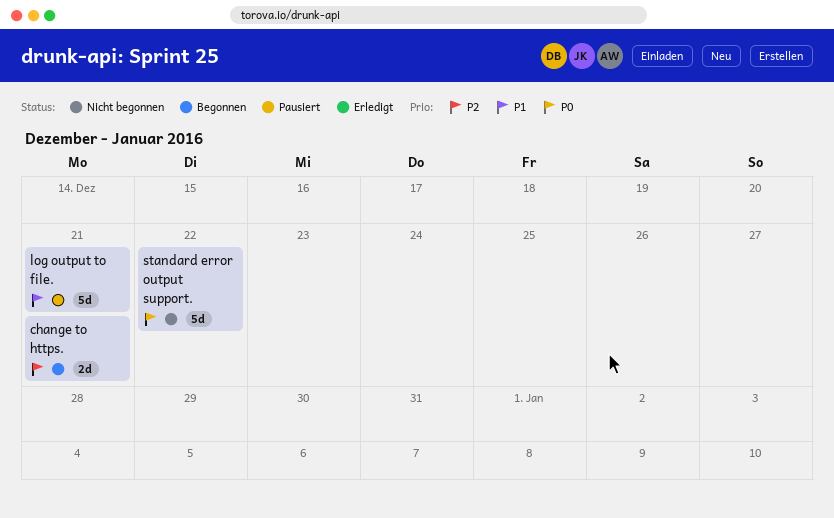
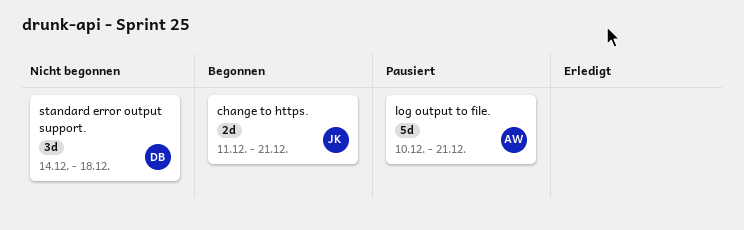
standard error output support., estimate: 5d -> 3d
standard error output support., due: Dec 22 -> Dec 18

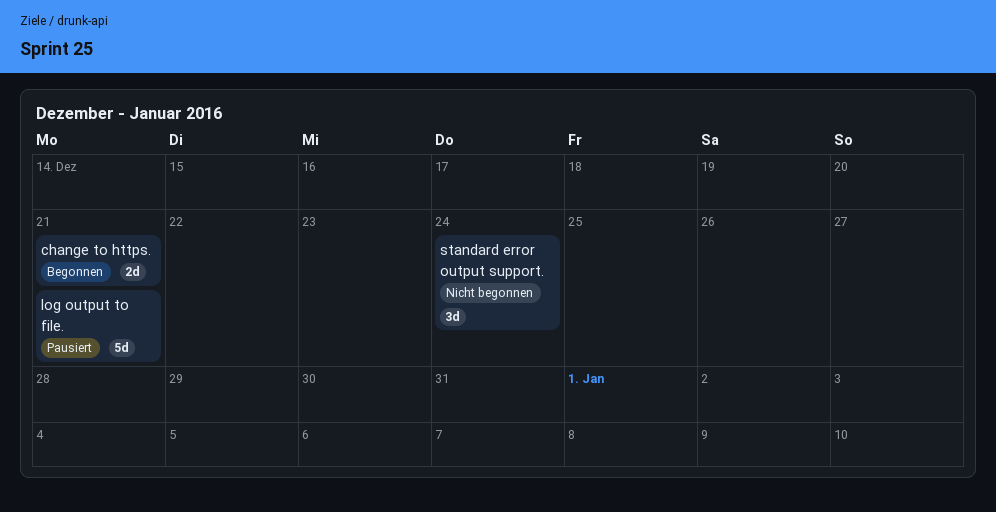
standard error output support., due: Dec 18 -> Dec 24

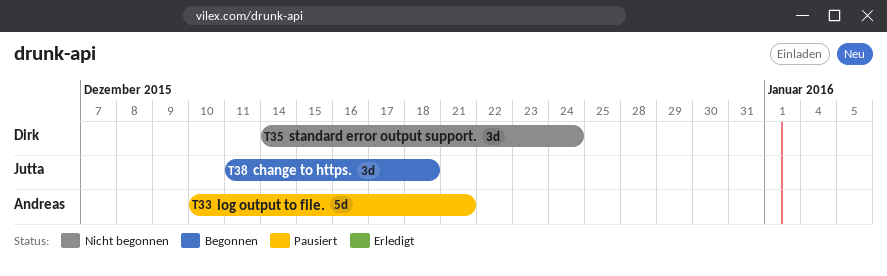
change to https., estimate: 2d -> 3d
change to https., due: Dec 21 -> Dec 18

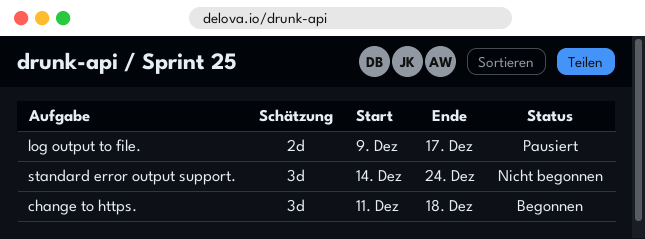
log output to file., estimate: 5d -> 2d
log output to file., start: Dec 10 -> Dec 9
log output to file., due: Dec 21 -> Dec 17

